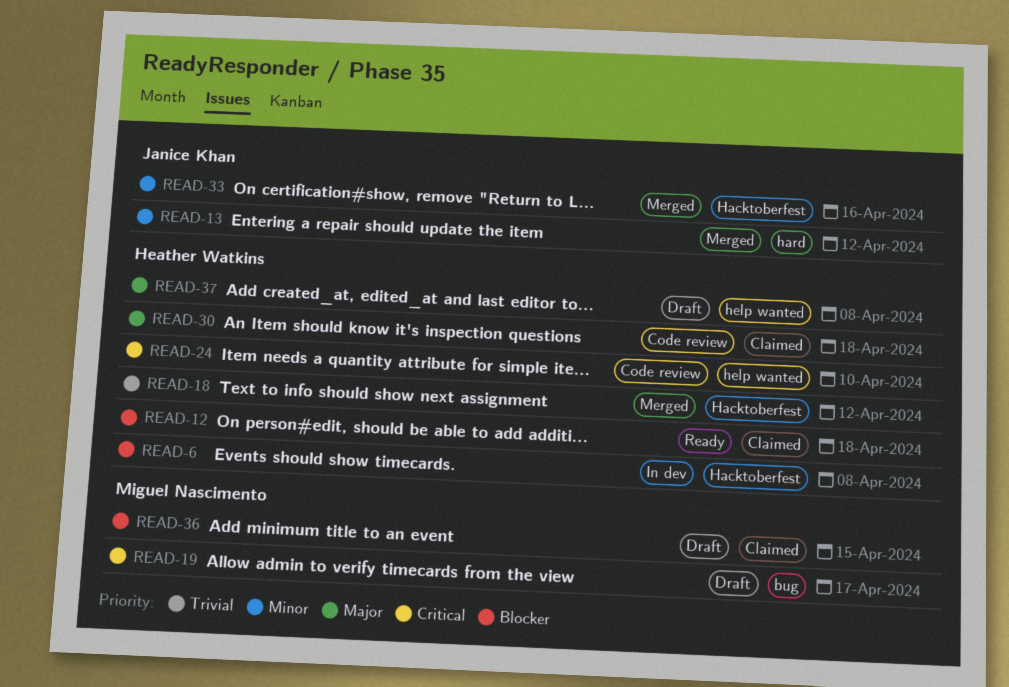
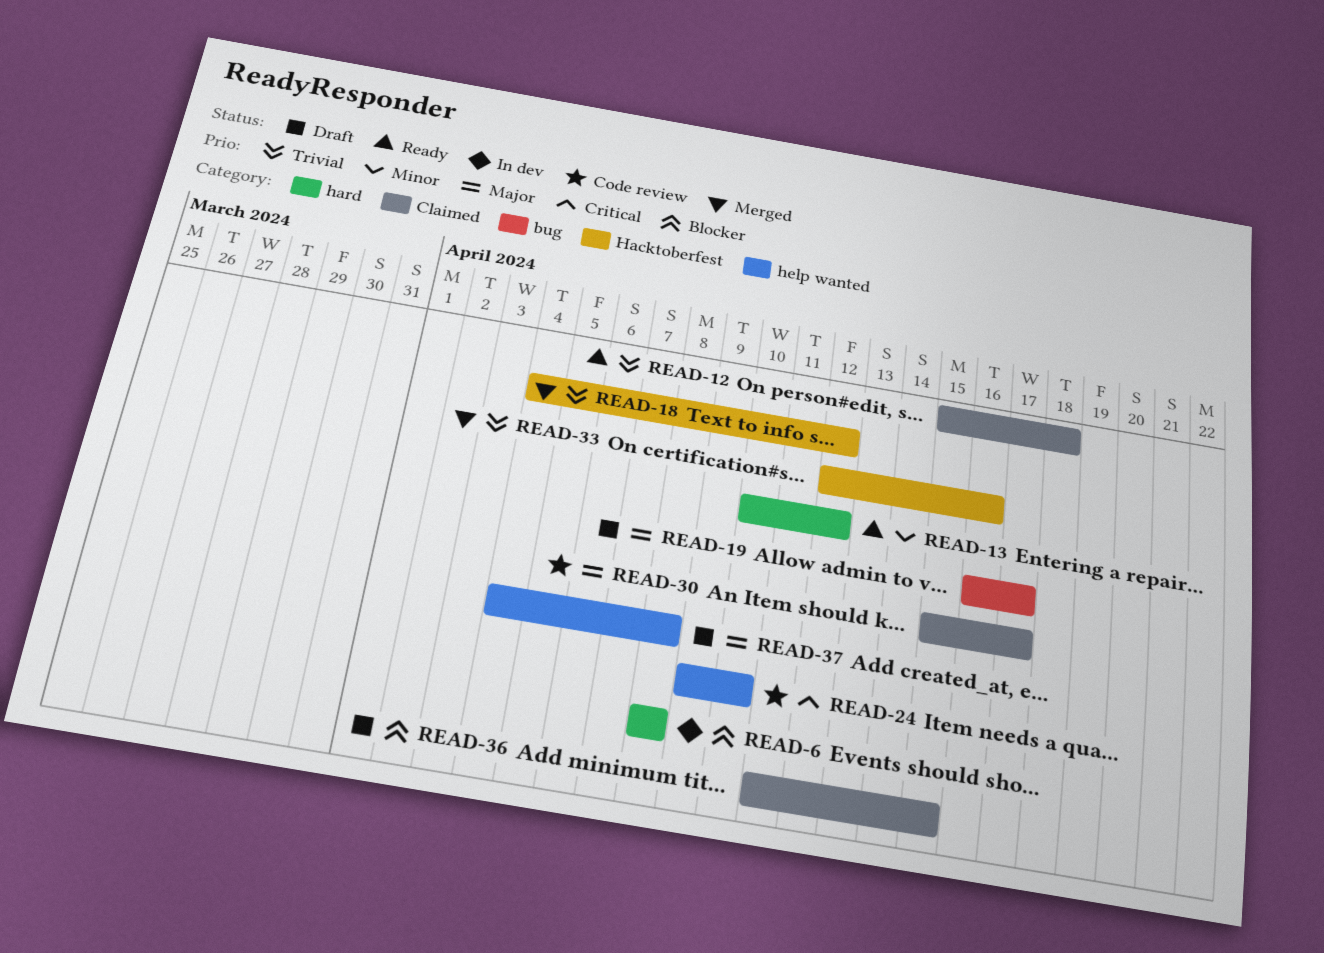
READ-6, label: Hacktoberfest -> hard
READ-12, priority: Blocker -> Trivial
READ-13, status: Merged -> Ready
READ-19, priority: Critical -> Major
READ-30, due: Apr 18 -> Apr 17
READ-33, priority: Minor -> Trivial

